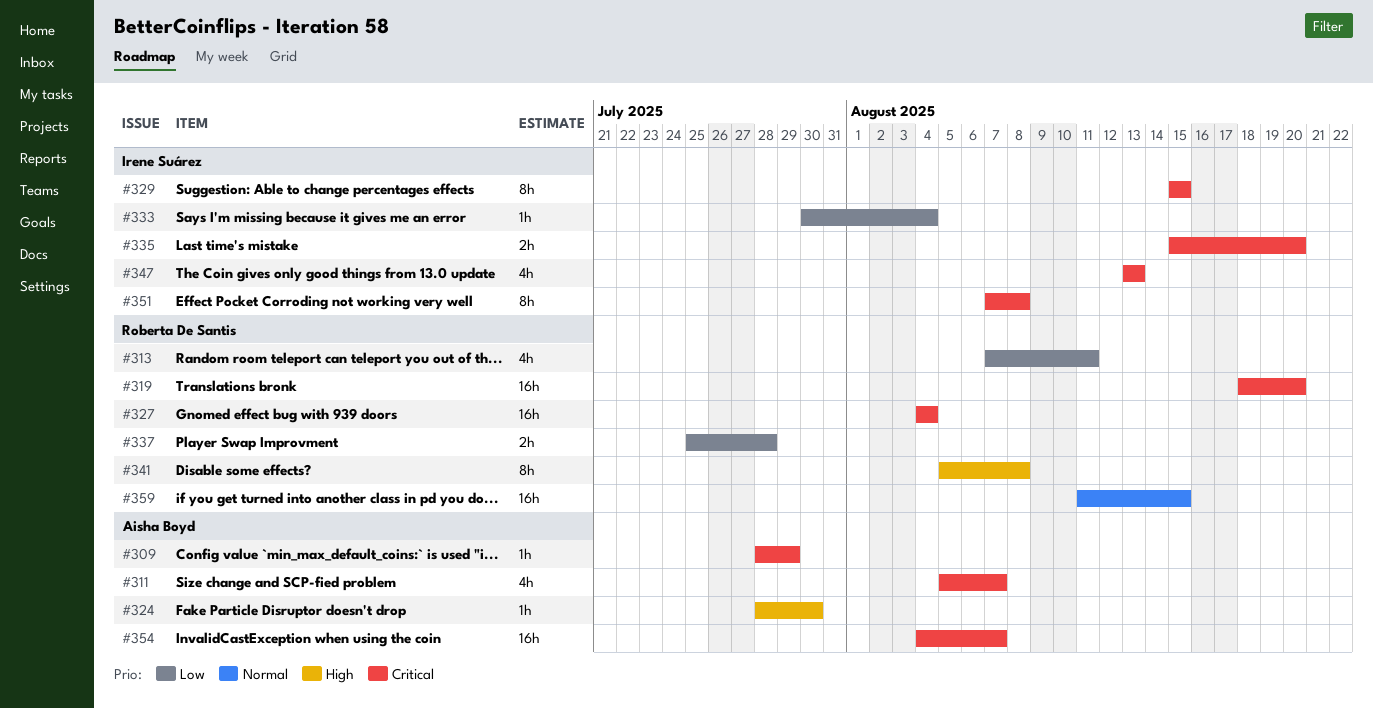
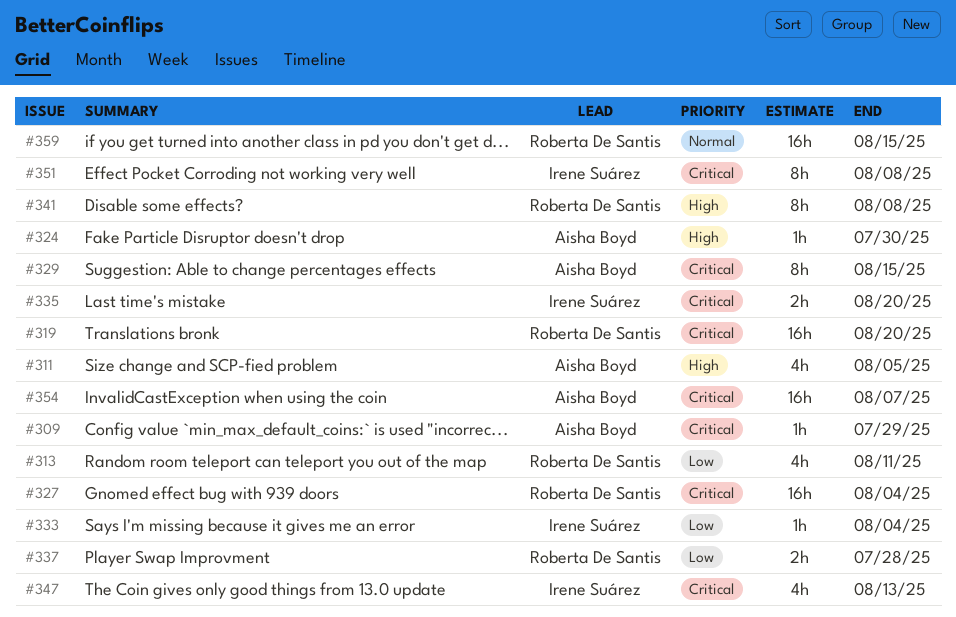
#311, priority: Critical -> High
#311, due: Aug 7 -> Aug 5
#329, owner: Irene Suárez -> Aisha Boyd

